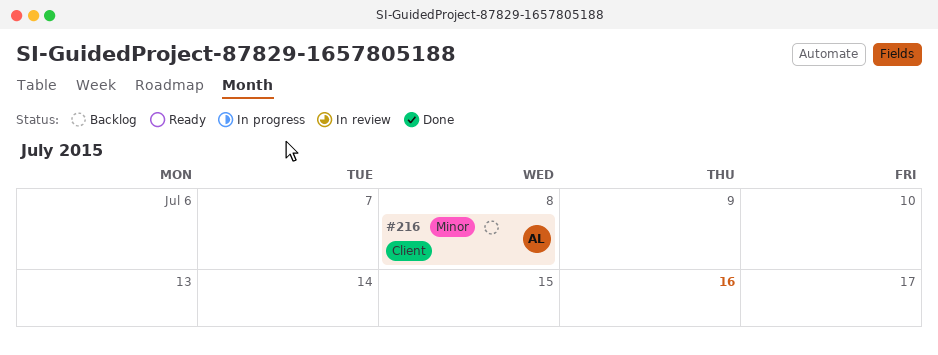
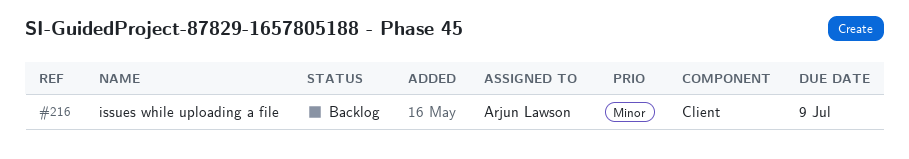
#216, due: Jul 8 -> Jul 9

